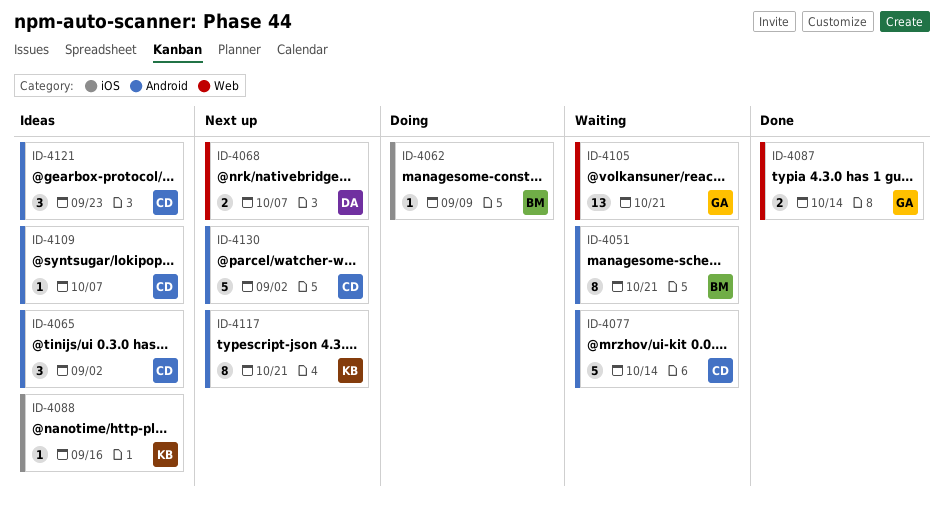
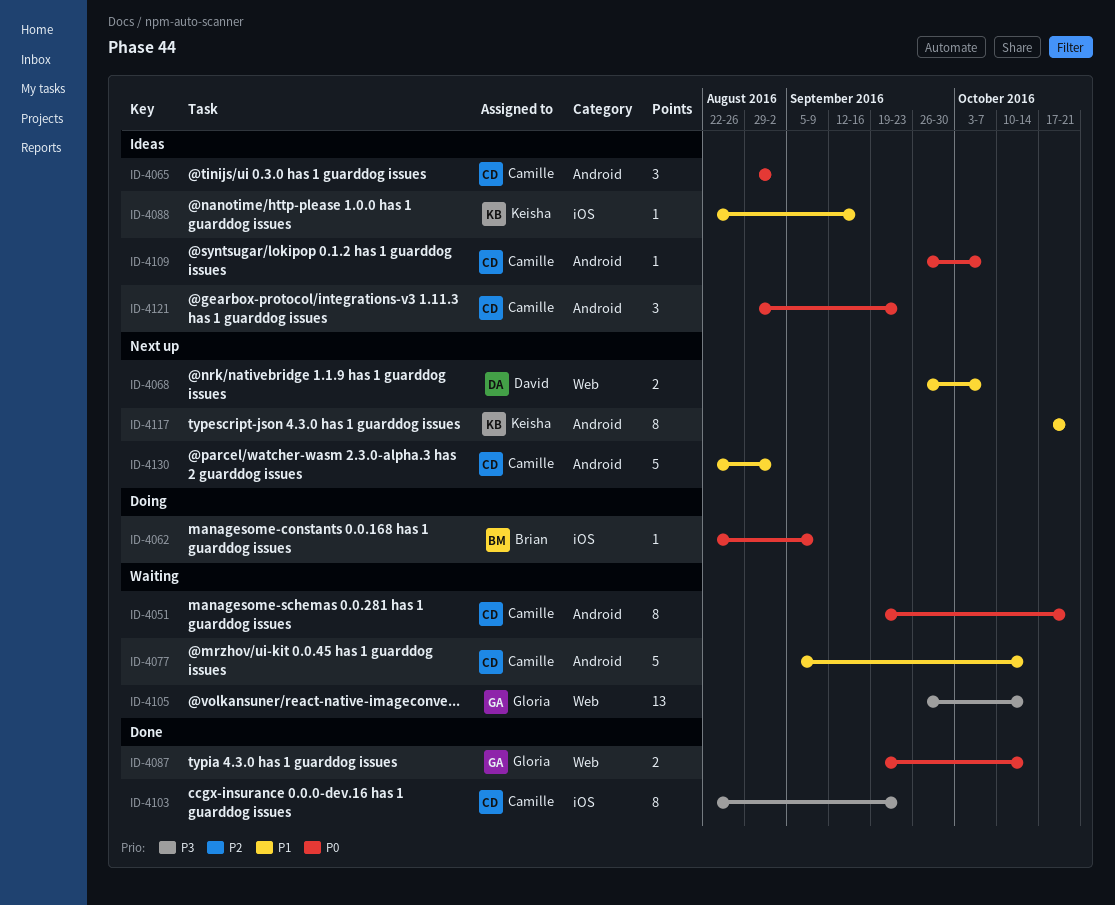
ID-4051, owner: Brian -> Camille
ID-4103: none -> present
ID-4105, due: Oct 21 -> Oct 14

